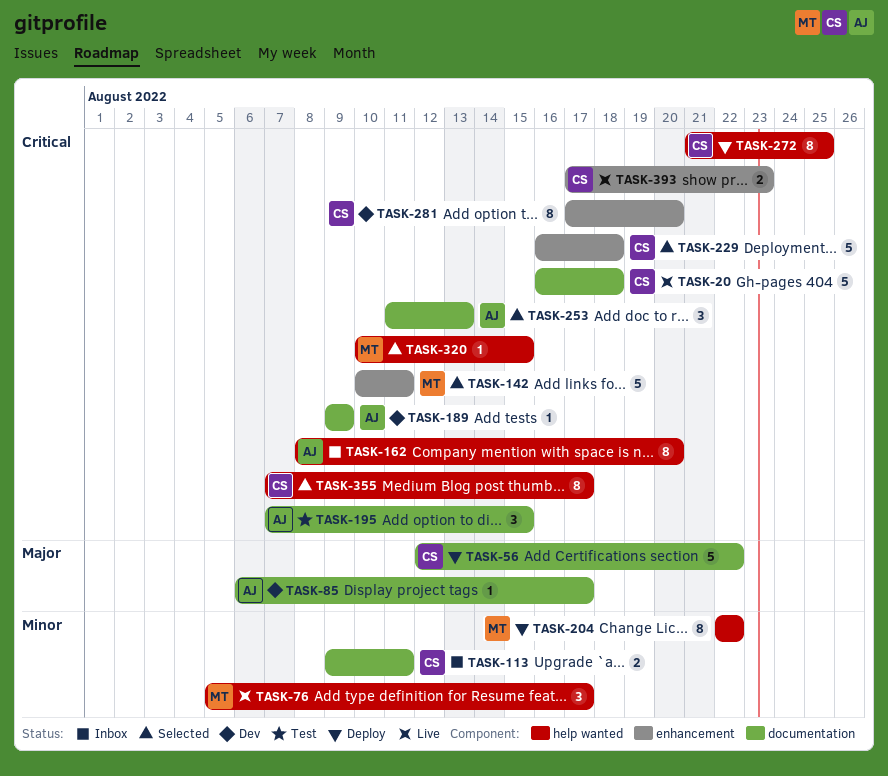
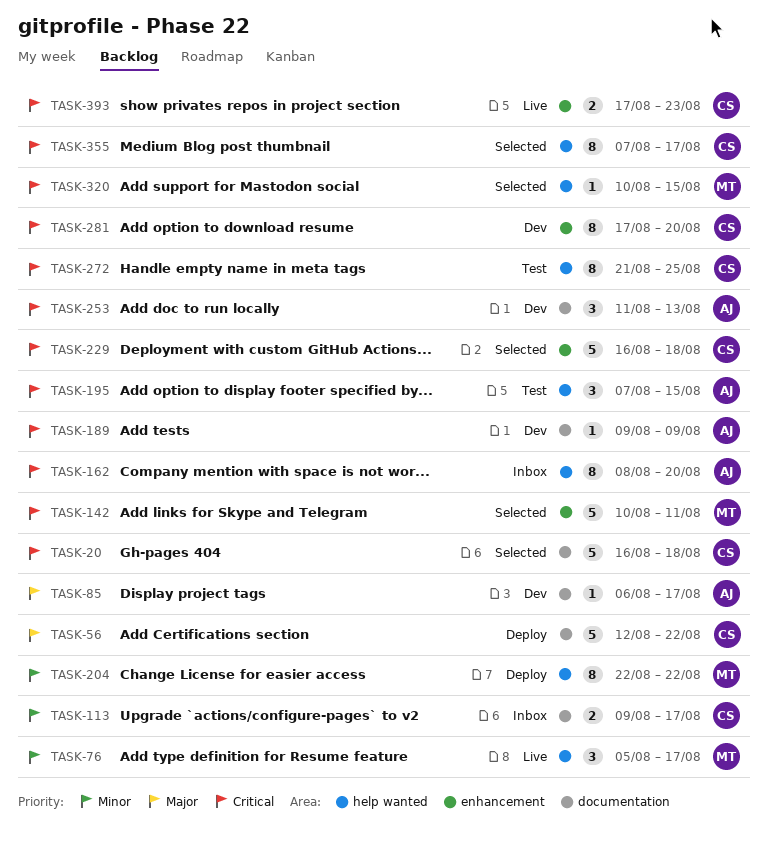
TASK-20, status: Live -> Selected
TASK-113, due: Aug 11 -> Aug 17
TASK-195, label: documentation -> help wanted
TASK-253, status: Selected -> Dev
TASK-272, status: Deploy -> Test

